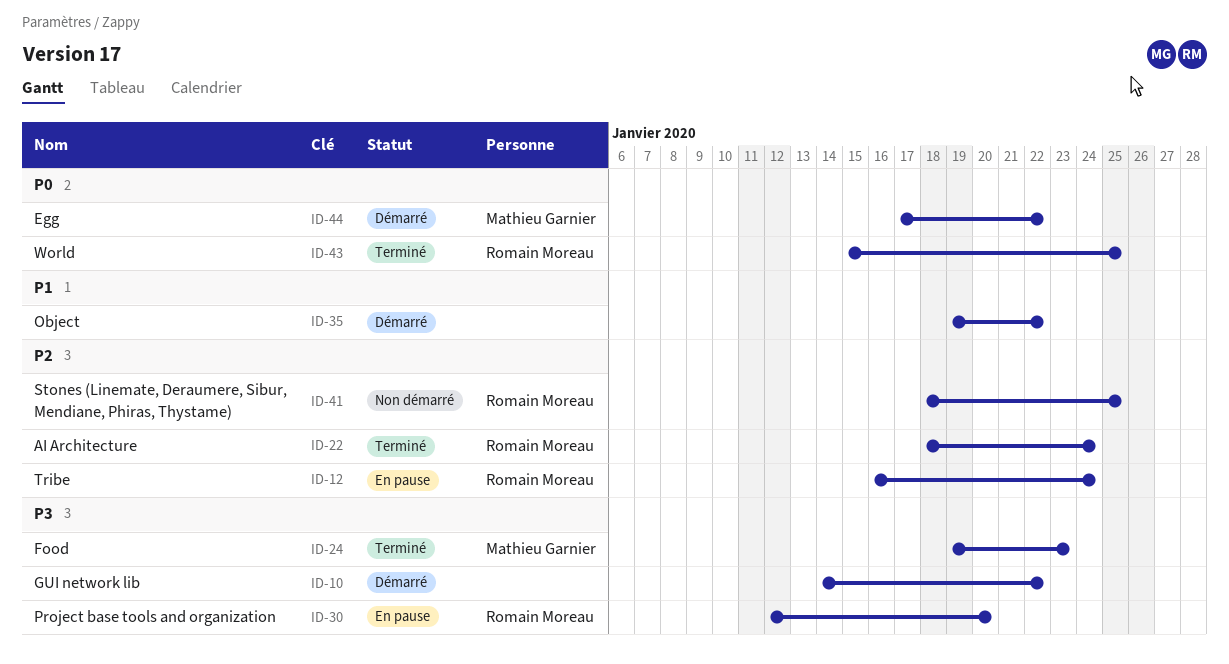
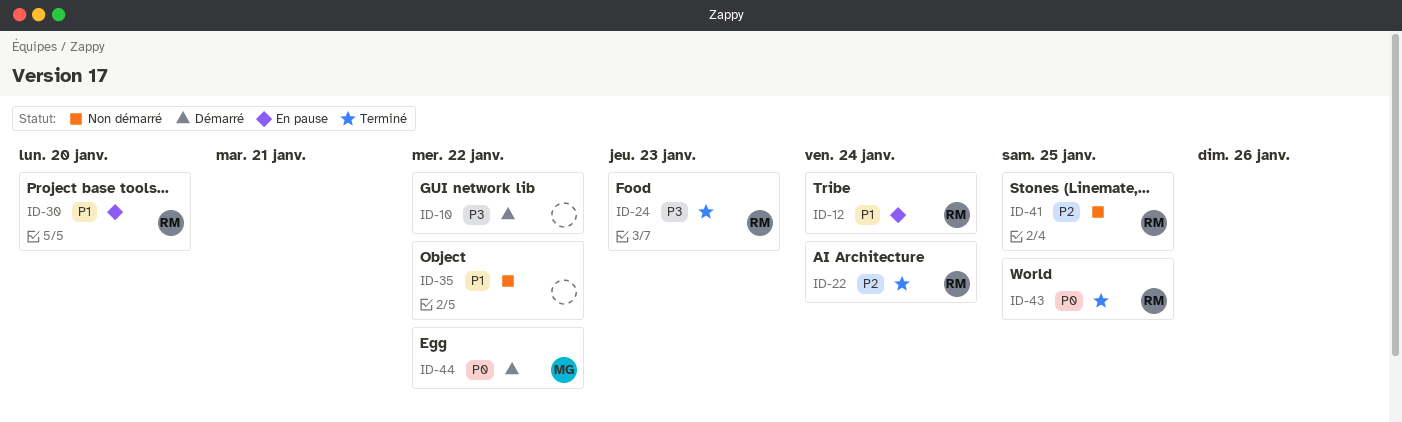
ID-12, priority: P2 -> P1
ID-24, owner: Mathieu Garnier -> Romain Moreau
ID-30, priority: P3 -> P1
ID-35, status: Démarré -> Non démarré

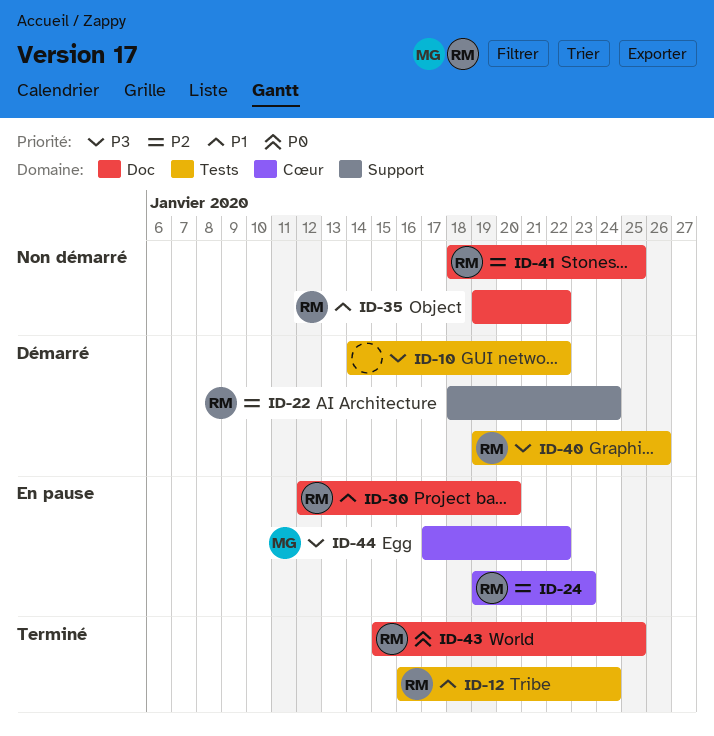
ID-12, status: En pause -> Terminé
ID-22, status: Terminé -> Démarré
ID-24, status: Terminé -> En pause
ID-24, priority: P3 -> P2
ID-35, owner: none -> RM
ID-40: none -> present
ID-44, status: Démarré -> En pause
ID-44, priority: P0 -> P3

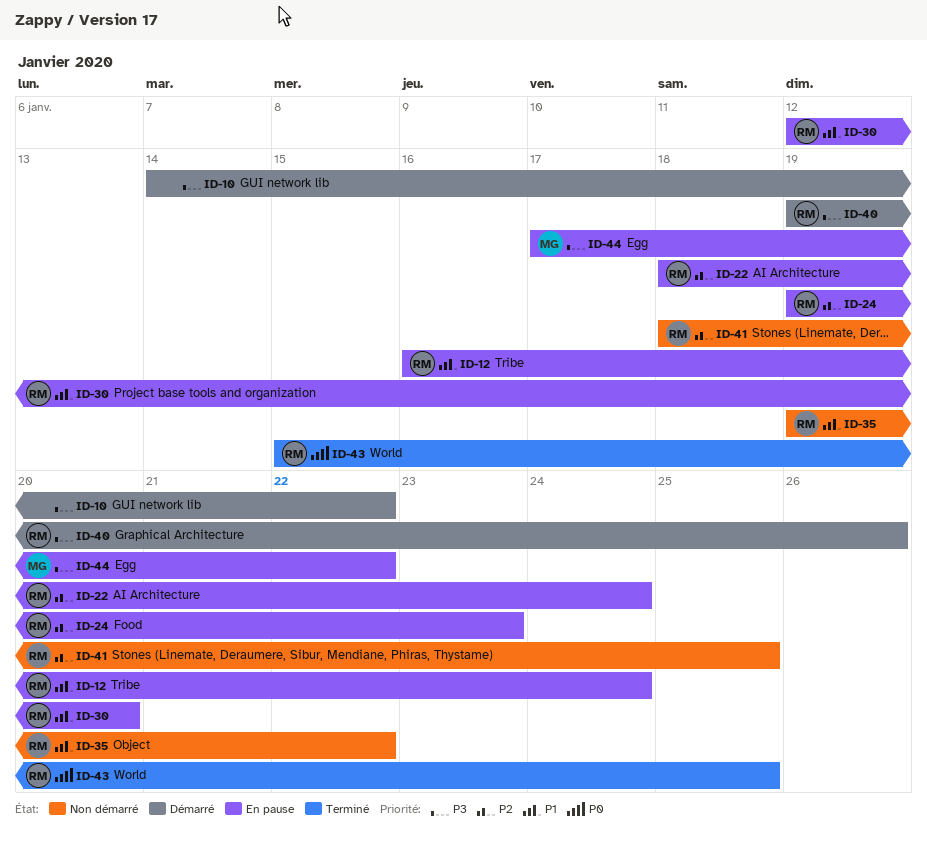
ID-12, status: Terminé -> En pause
ID-22, status: Démarré -> En pause

